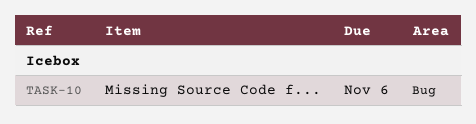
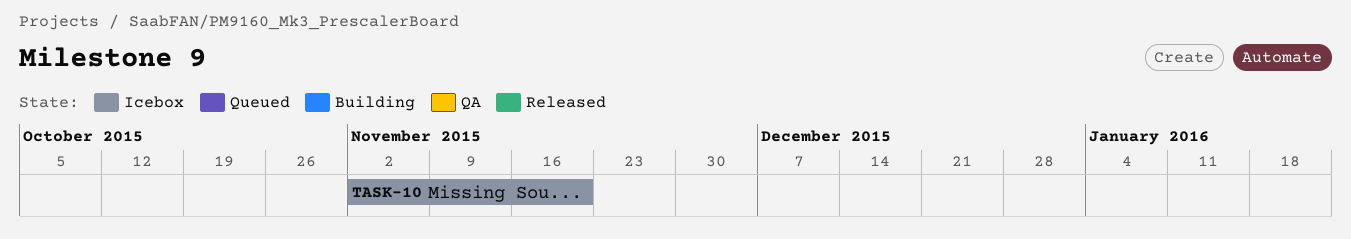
TASK-10, due: Nov 6 -> Nov 20

